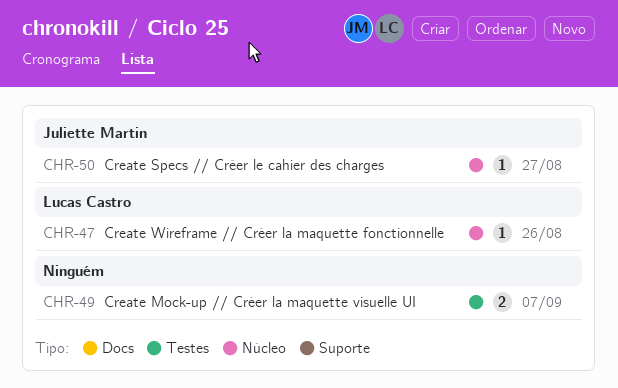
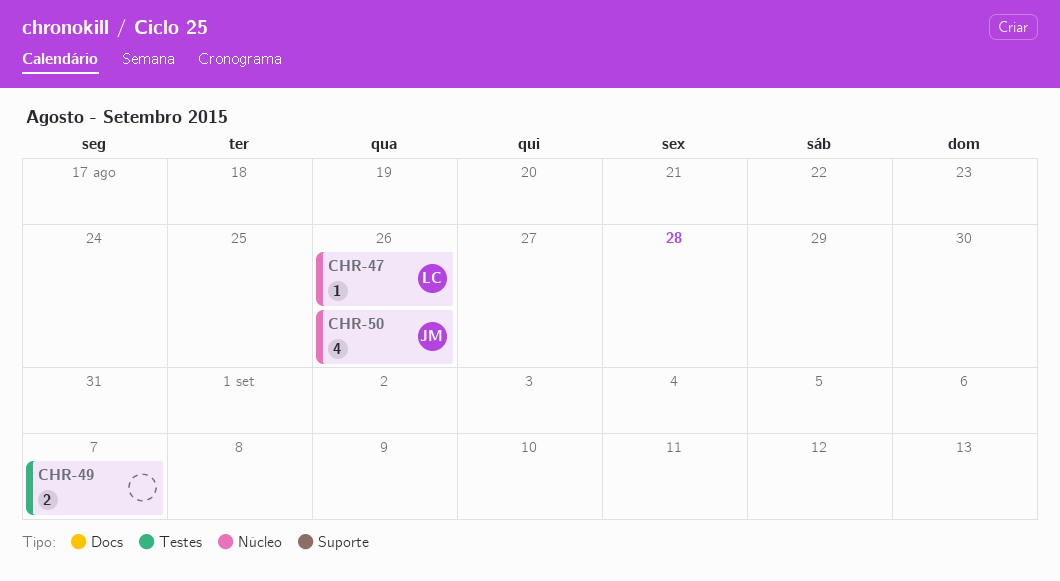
CHR-50, estimate: 1 -> 4
CHR-50, due: Aug 27 -> Aug 26

